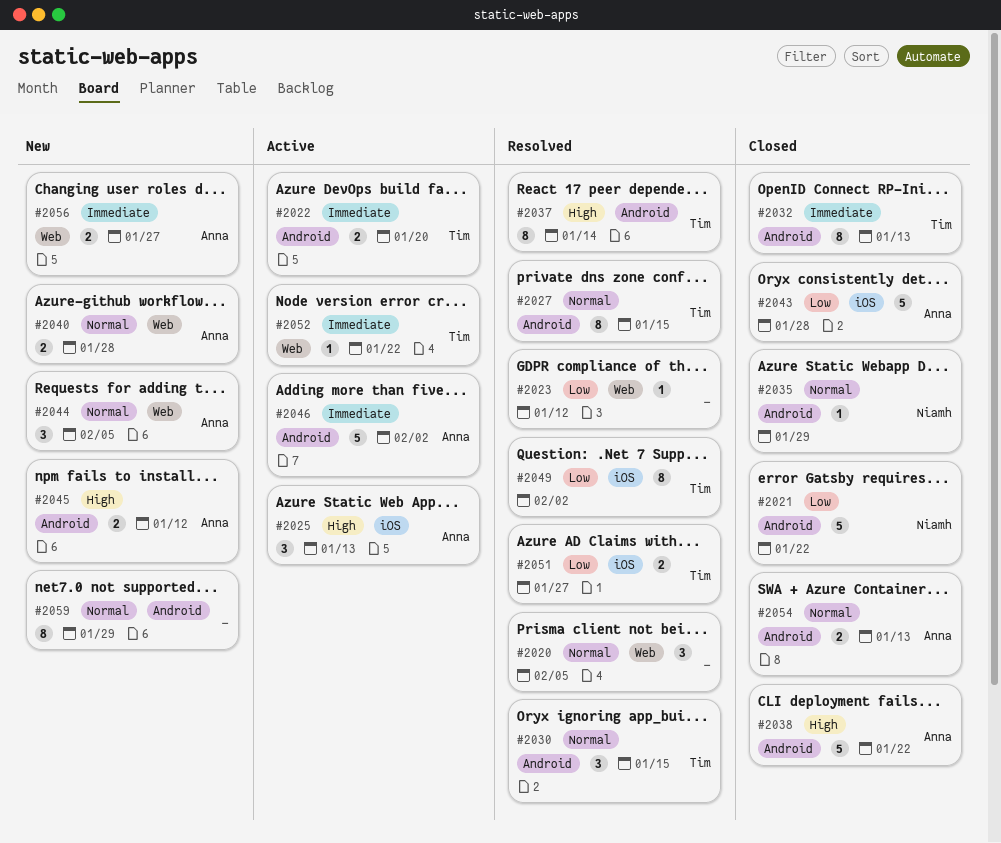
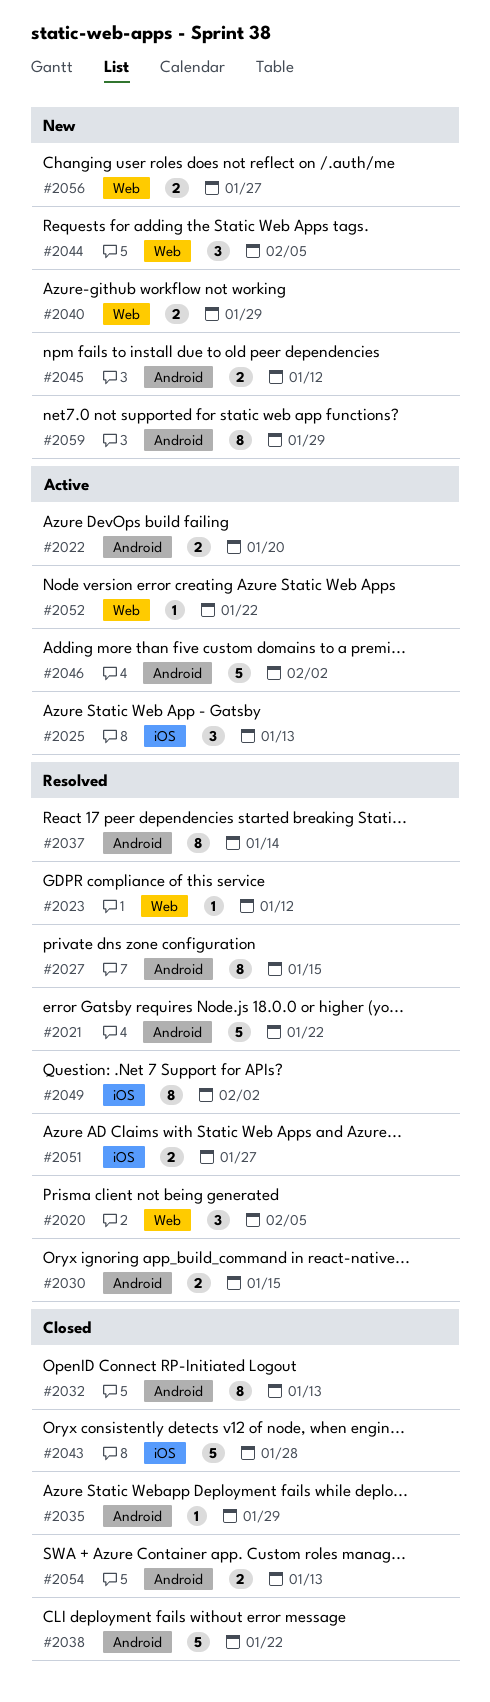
#2021, status: Closed -> Resolved
#2030, estimate: 3 -> 2
#2040, due: Jan 28 -> Jan 29

